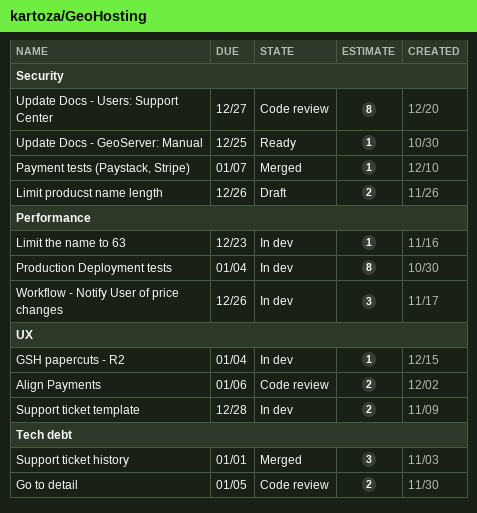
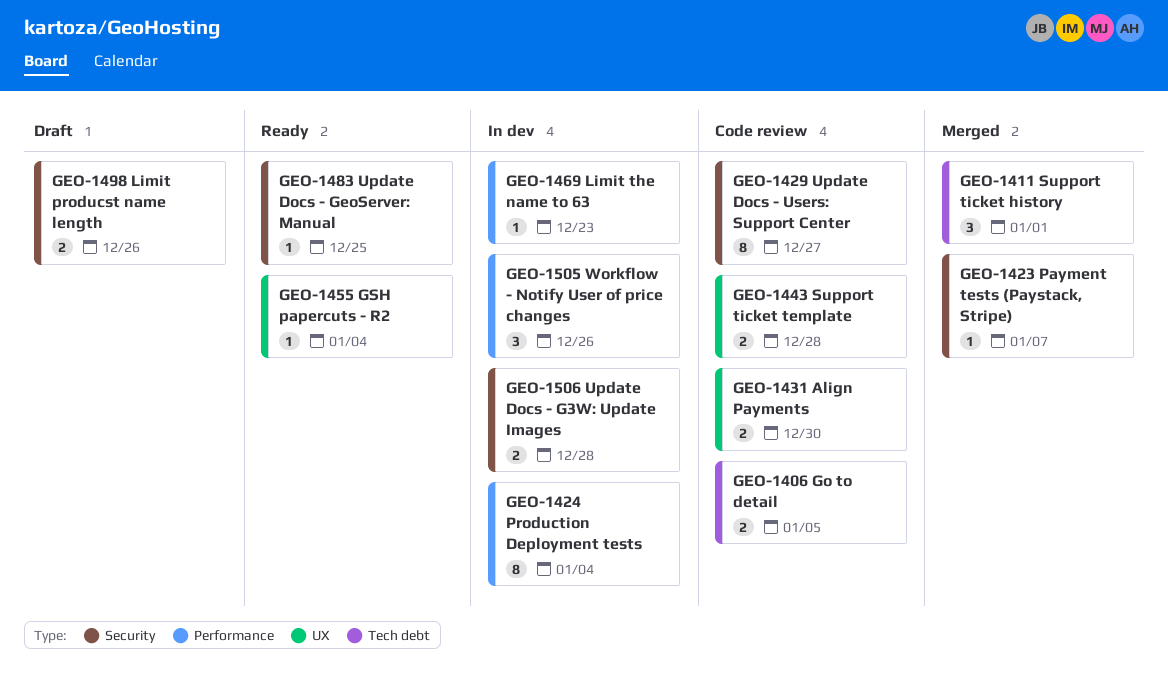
Align Payments, due: Jan 6 -> Dec 30
GSH papercuts - R2, status: In dev -> Ready
Support ticket template, status: In dev -> Code review
Update Docs - G3W: Update Images: none -> present

